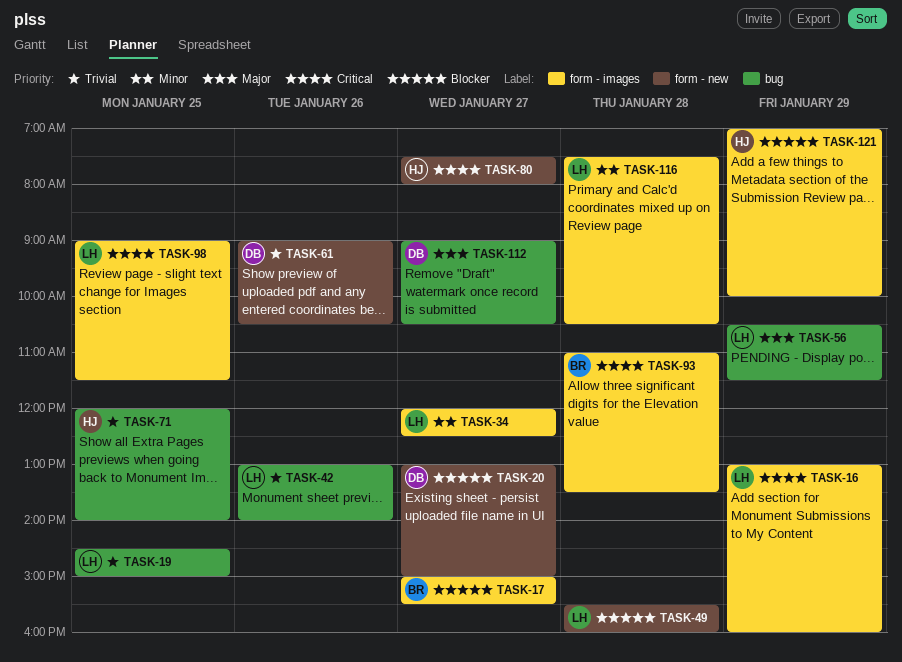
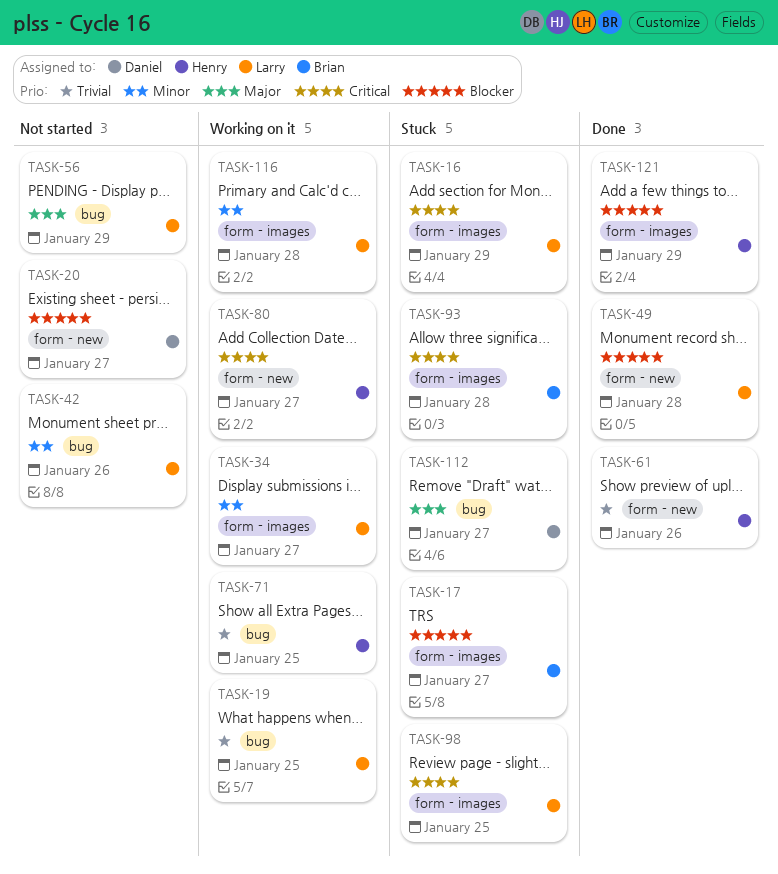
TASK-42, priority: Trivial -> Minor
TASK-61, owner: Daniel -> Henry

